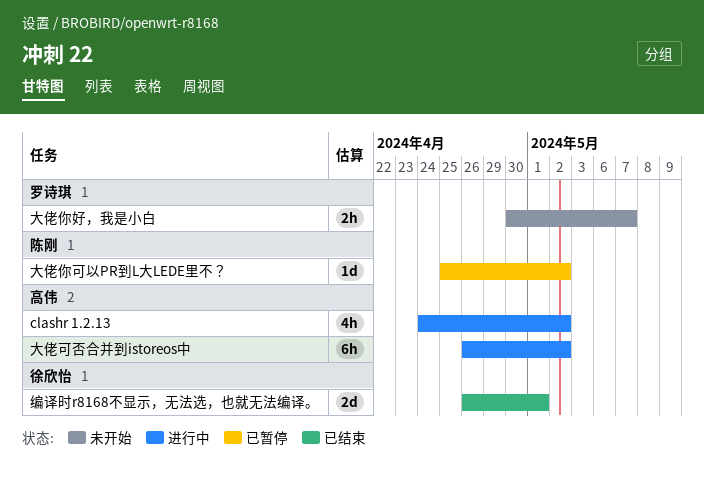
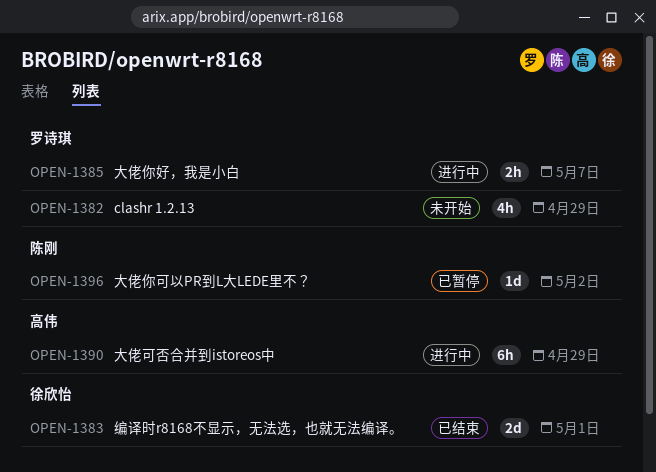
clashr 1.2.13, status: 进行中 -> 未开始
clashr 1.2.13, owner: 高伟 -> 罗诗琪
clashr 1.2.13, due: May 2 -> Apr 29
大佬你好，我是小白, status: 未开始 -> 进行中
大佬可否合并到istoreos中, due: May 2 -> Apr 29

